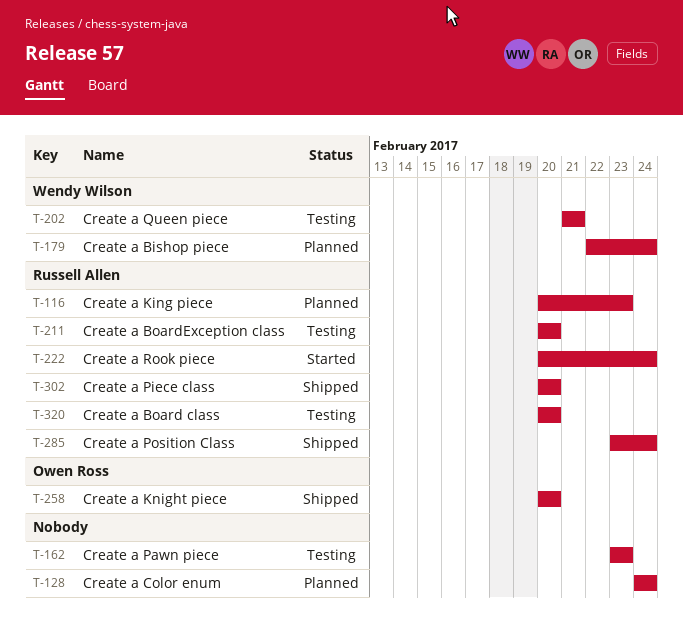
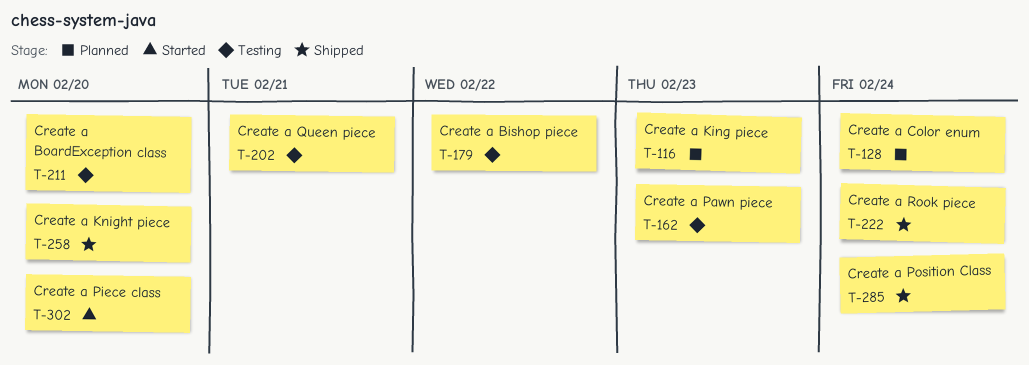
T-179, status: Planned -> Testing
T-179, due: Feb 24 -> Feb 22
T-222, status: Started -> Shipped
T-302, status: Shipped -> Started
T-320: present -> none

